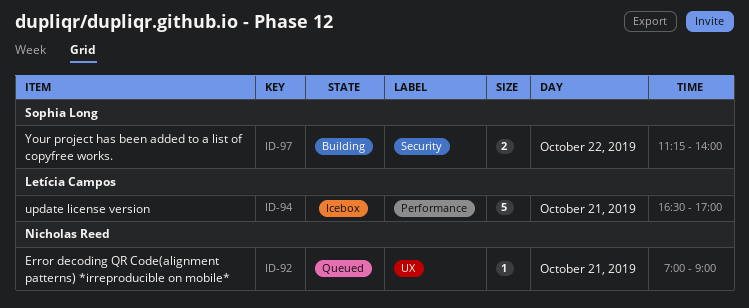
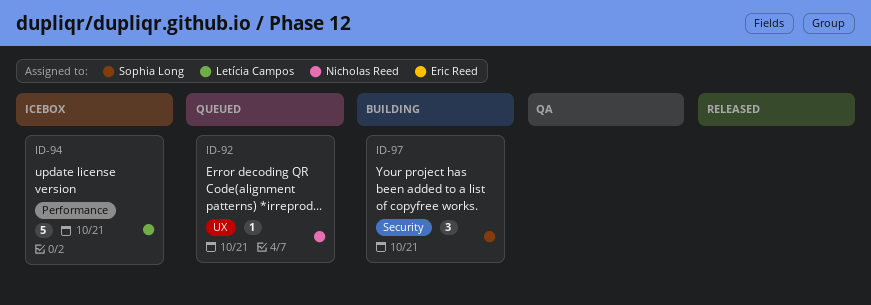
ID-97, estimate: 2 -> 3
ID-97, day: Oct 22 -> Oct 21

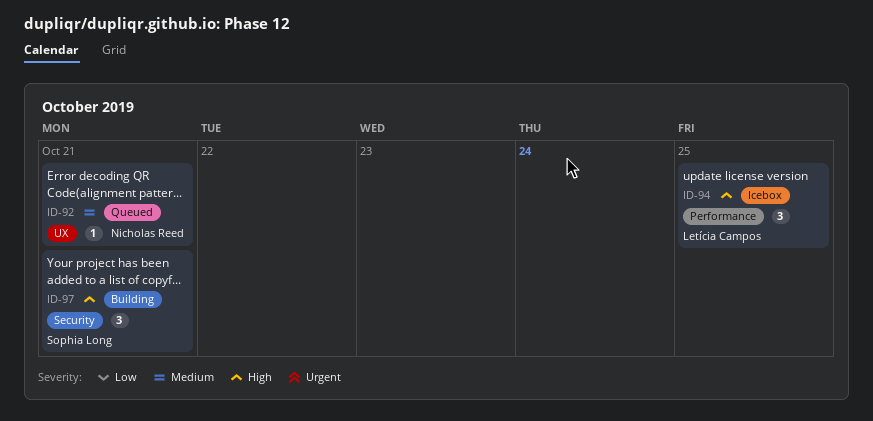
ID-94, estimate: 5 -> 3
ID-94, day: Oct 21 -> Oct 25

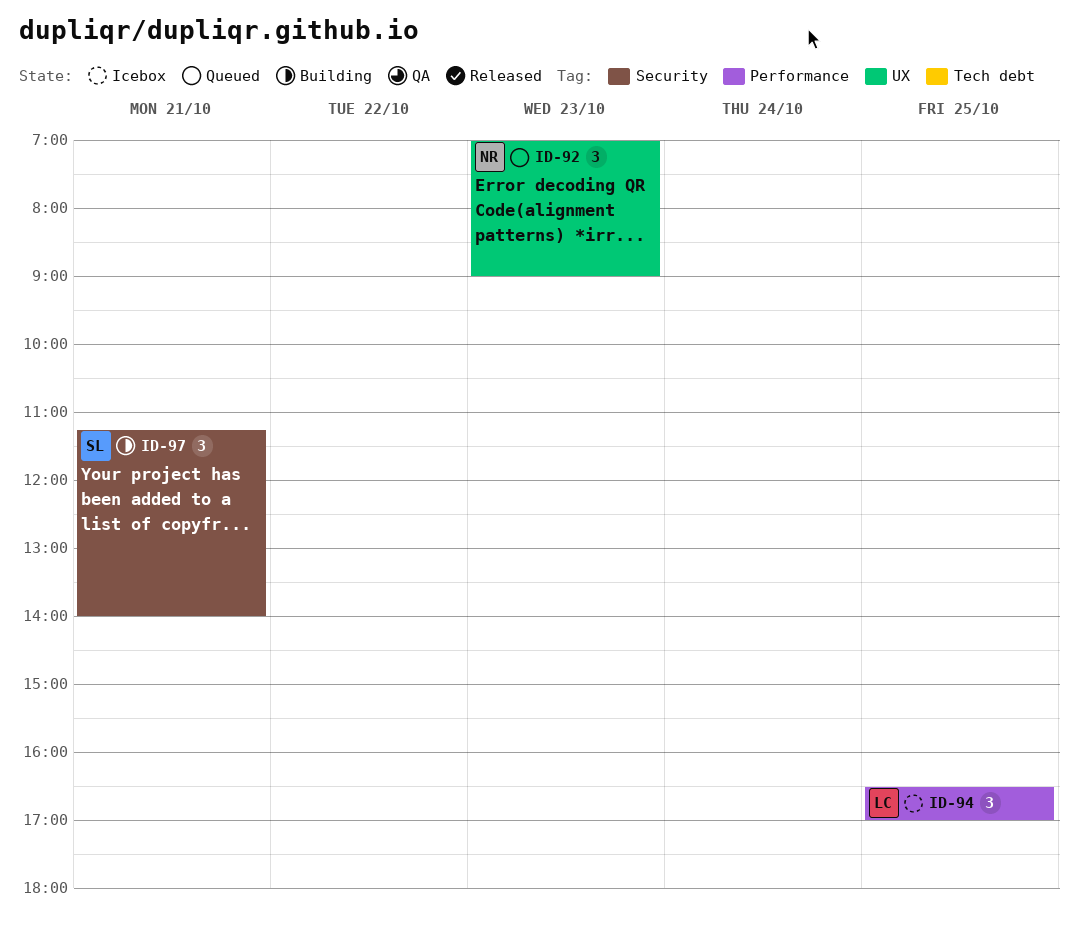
ID-92, estimate: 1 -> 3
ID-92, day: Oct 21 -> Oct 23

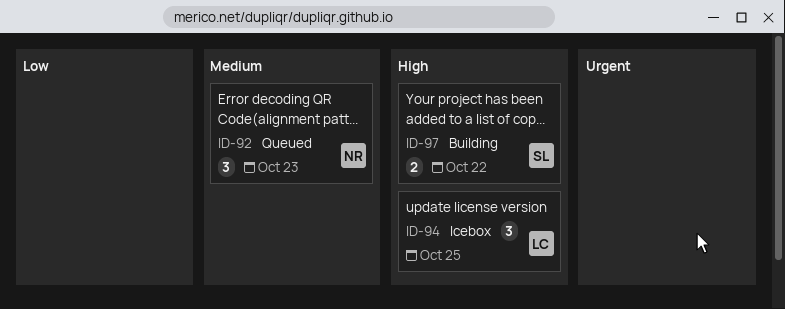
ID-97, estimate: 3 -> 2
ID-97, day: Oct 21 -> Oct 22

